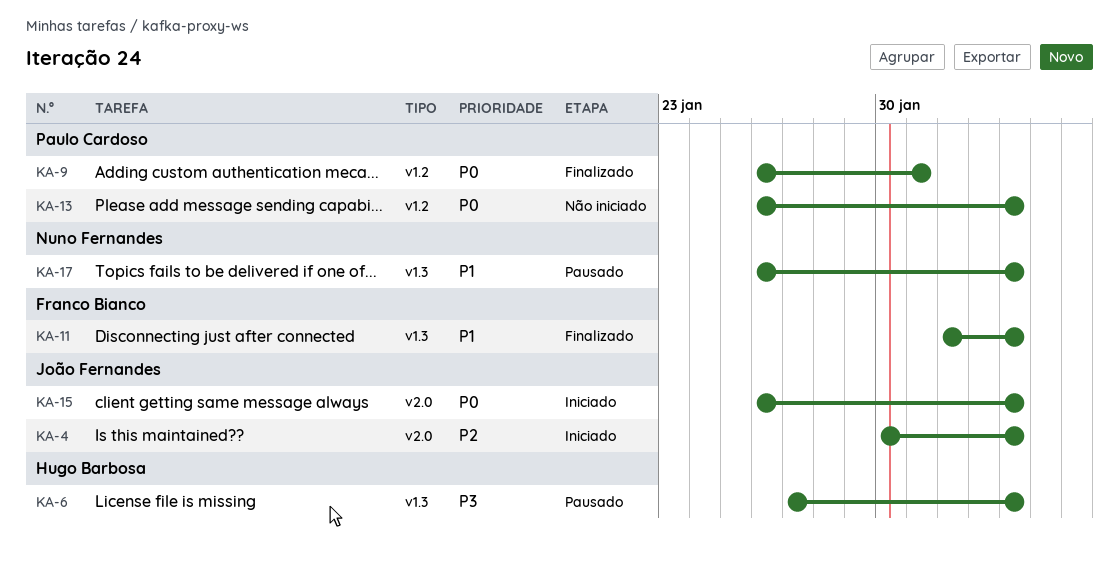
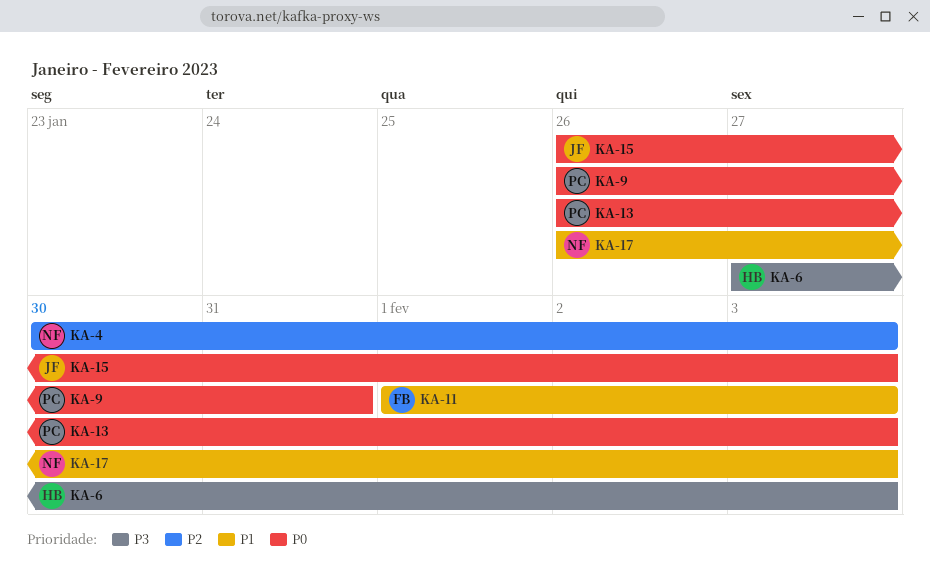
KA-4, owner: João Fernandes -> Nuno Fernandes

